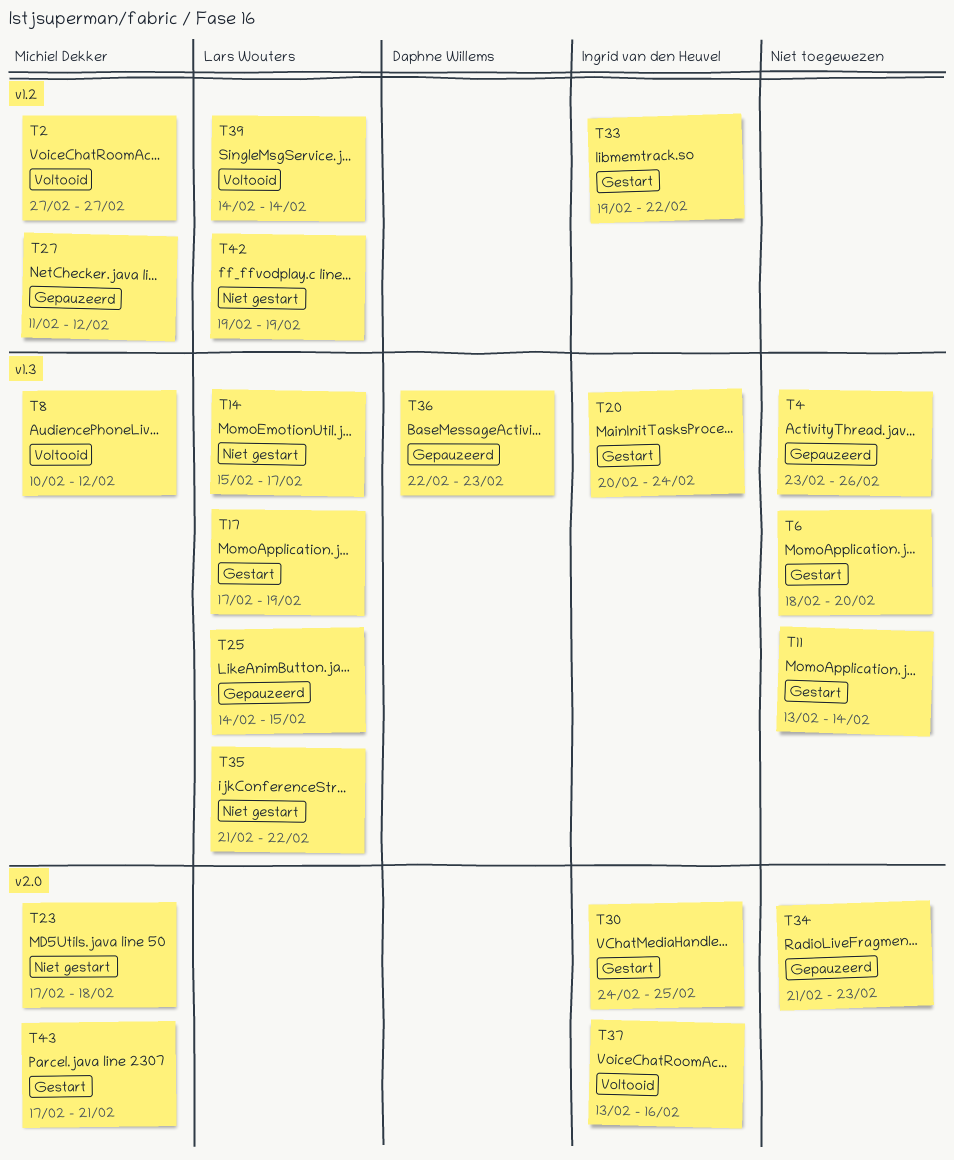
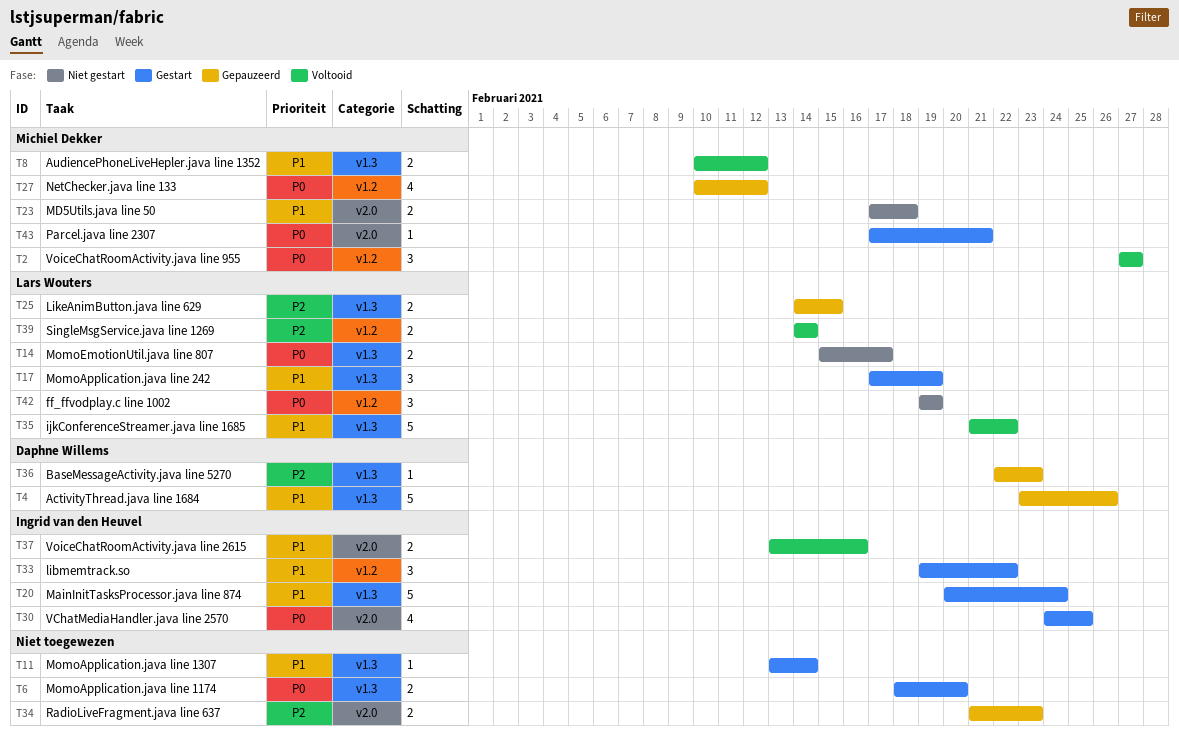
T4, owner: none -> Daphne Willems
T27, start: Feb 11 -> Feb 10
T35, status: Niet gestart -> Voltooid

